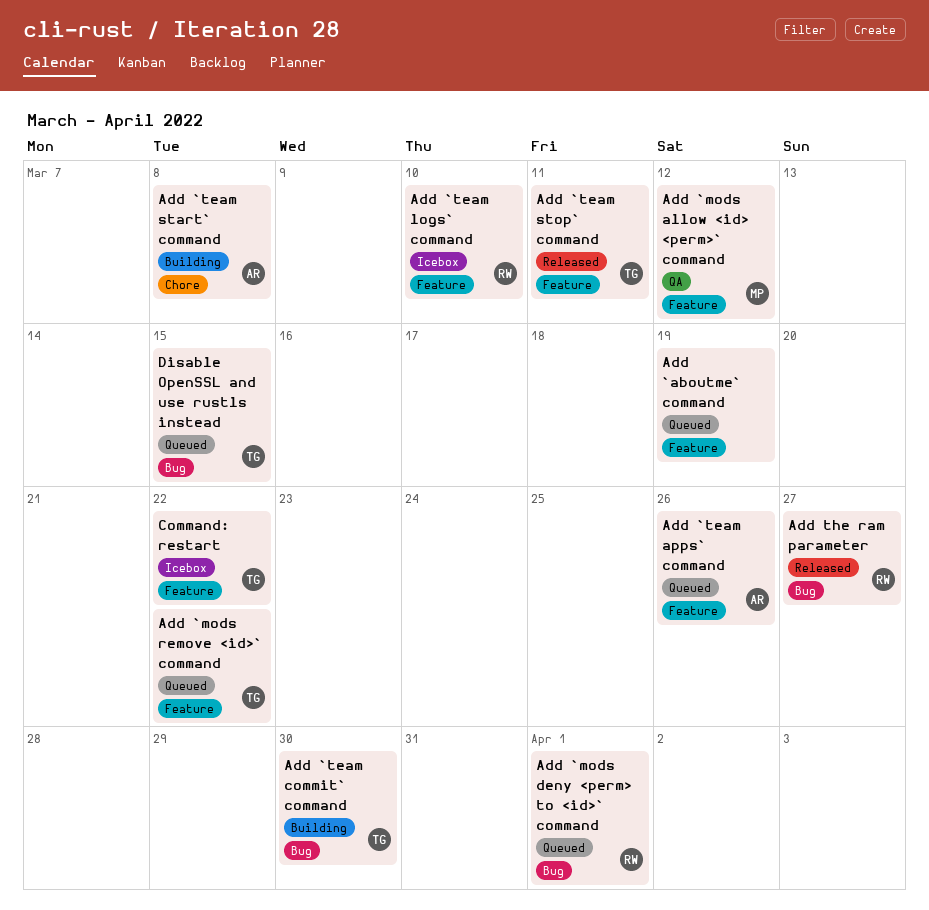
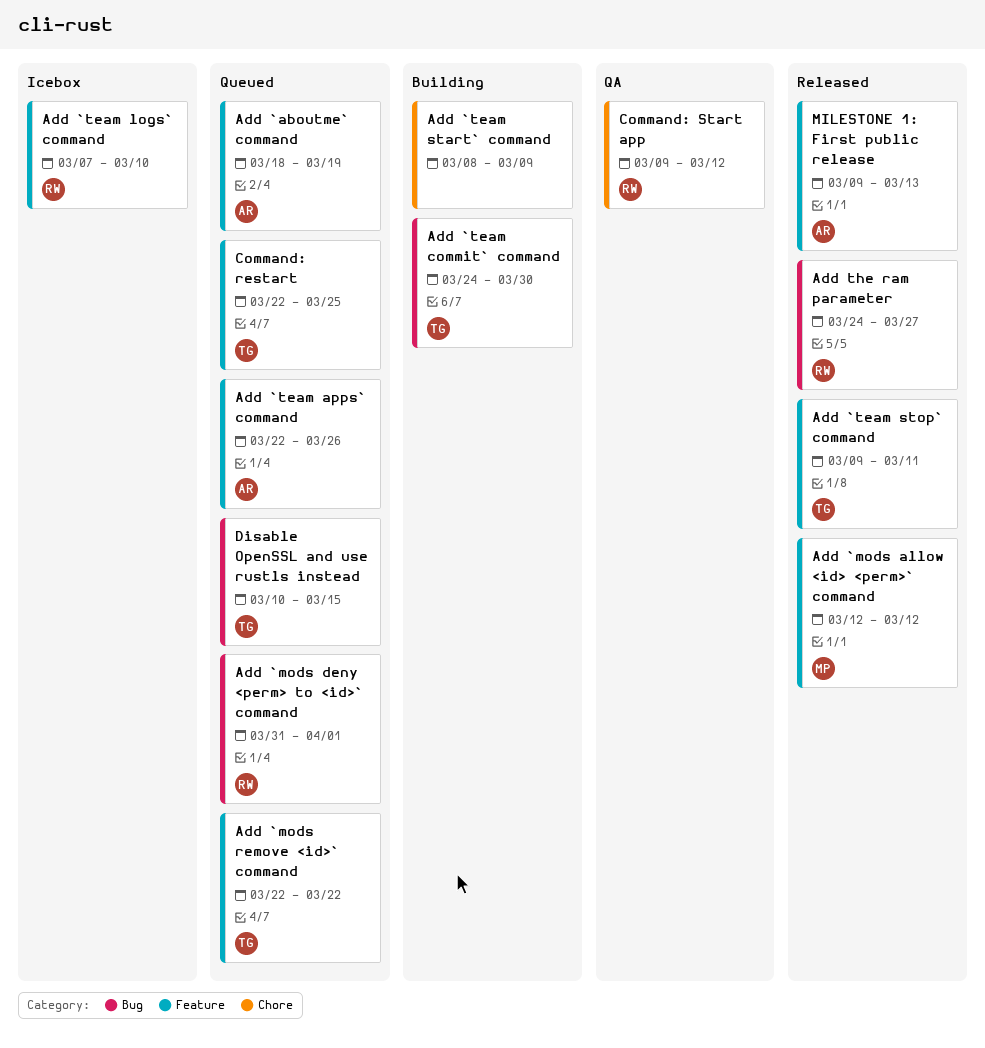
Add `aboutme` command, owner: none -> AR
Add `mods allow <id> <perm>` command, status: QA -> Released
Add `team start` command, owner: AR -> none
Add `team start` command, due: Mar 8 -> Mar 9
Command: restart, status: Icebox -> Queued
Command: restart, due: Mar 22 -> Mar 25
Command: Start app: none -> present
MILESTONE 1: First public release: none -> present

